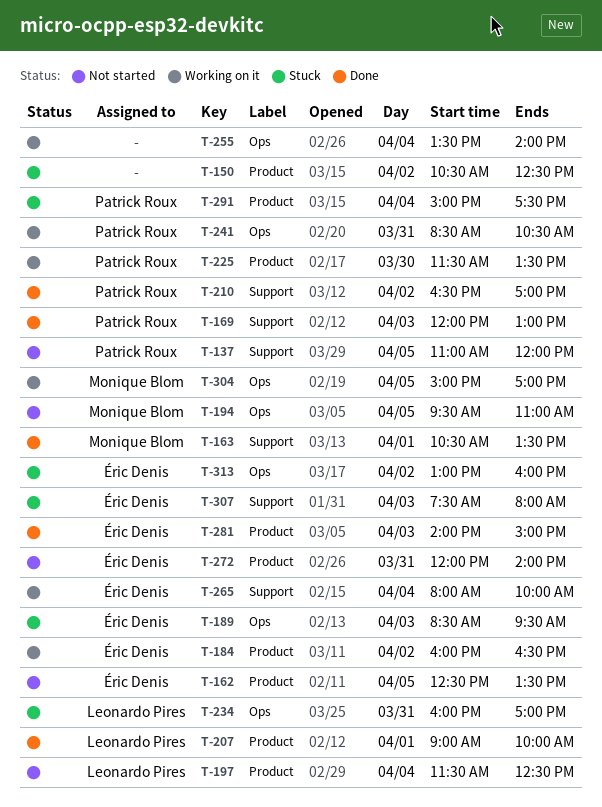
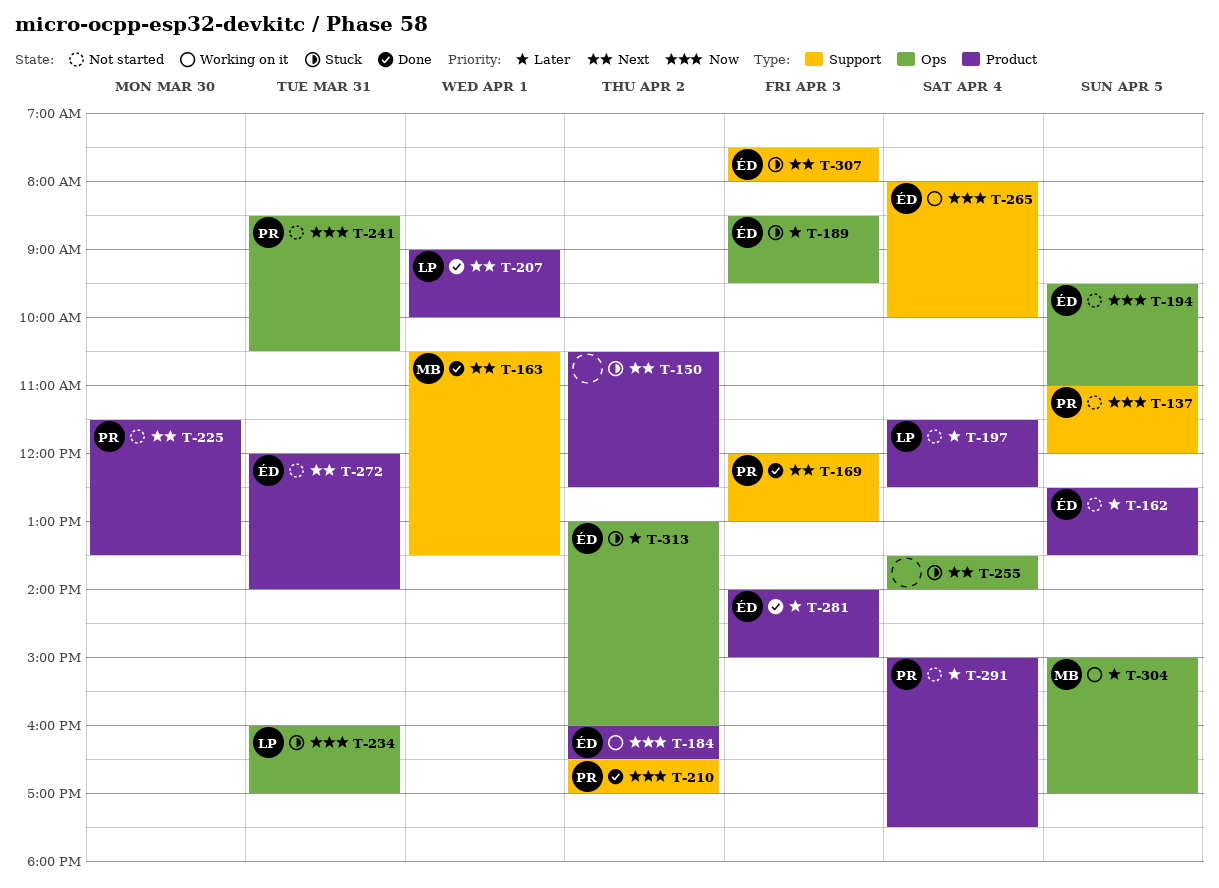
T-194, owner: Monique Blom -> Éric Denis
T-225, status: Working on it -> Not started
T-241, status: Working on it -> Not started
T-255, status: Working on it -> Stuck
T-291, status: Stuck -> Not started

